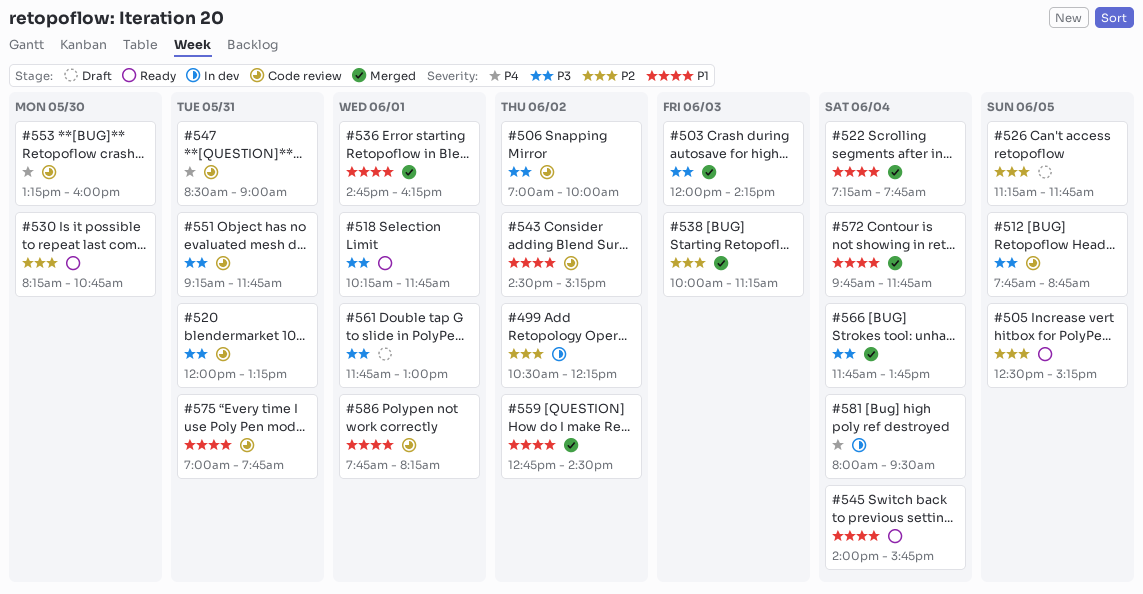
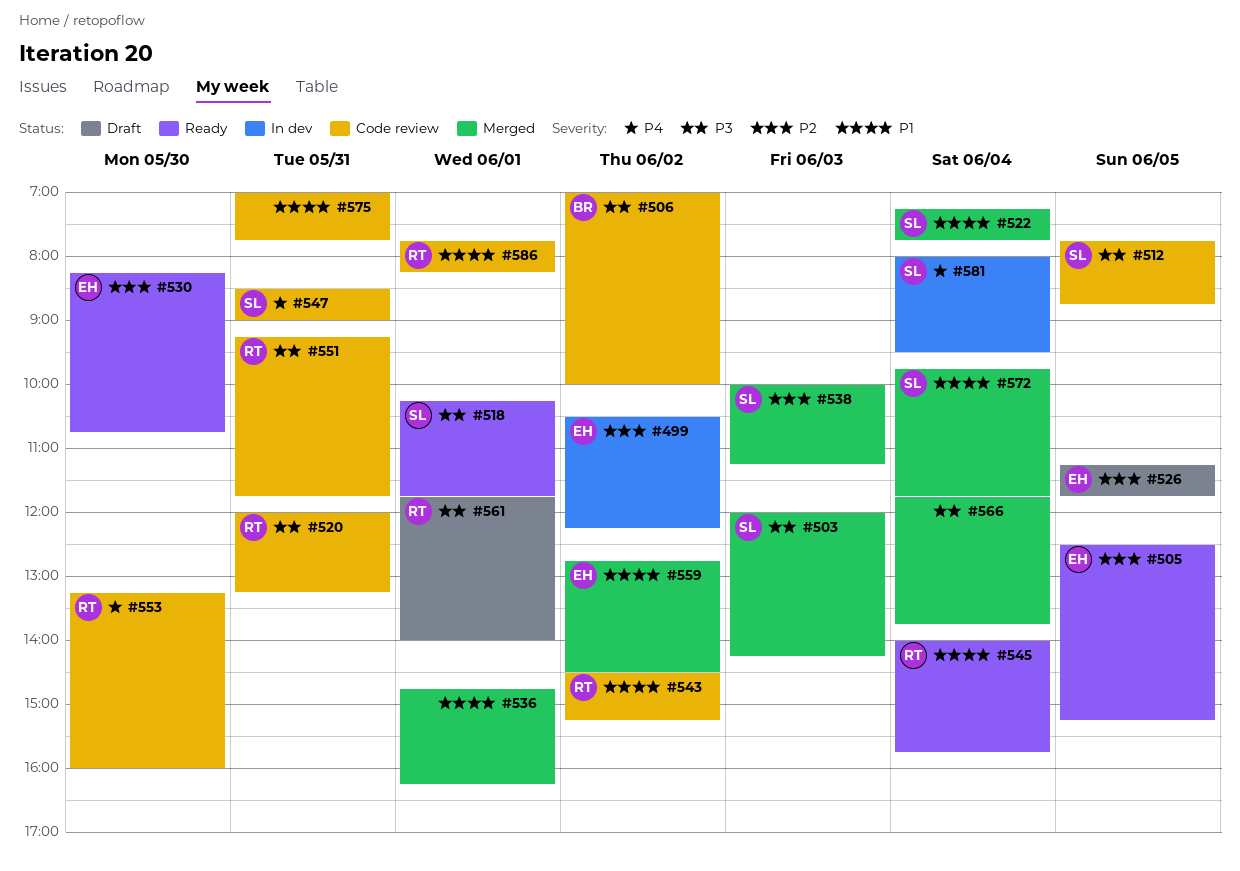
#561, ends: 13:00 -> 14:00

